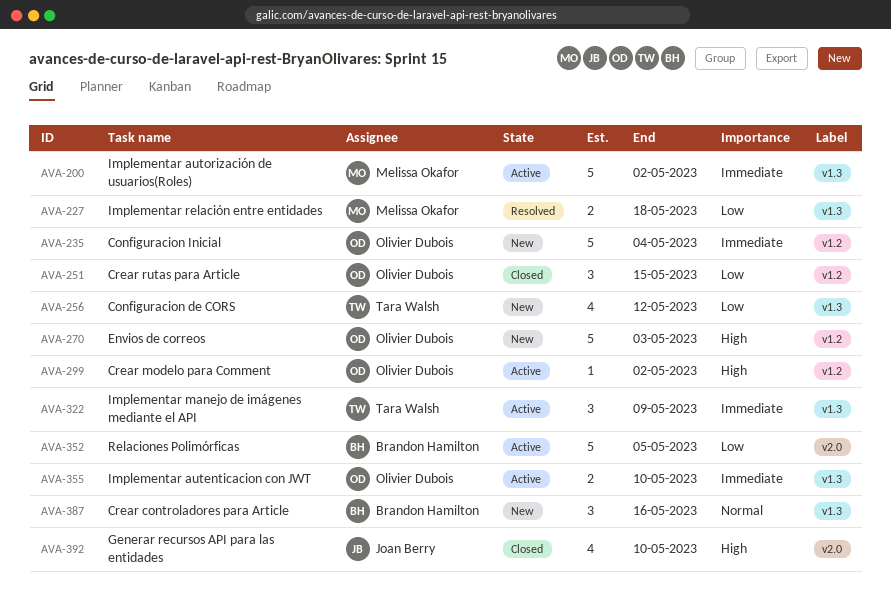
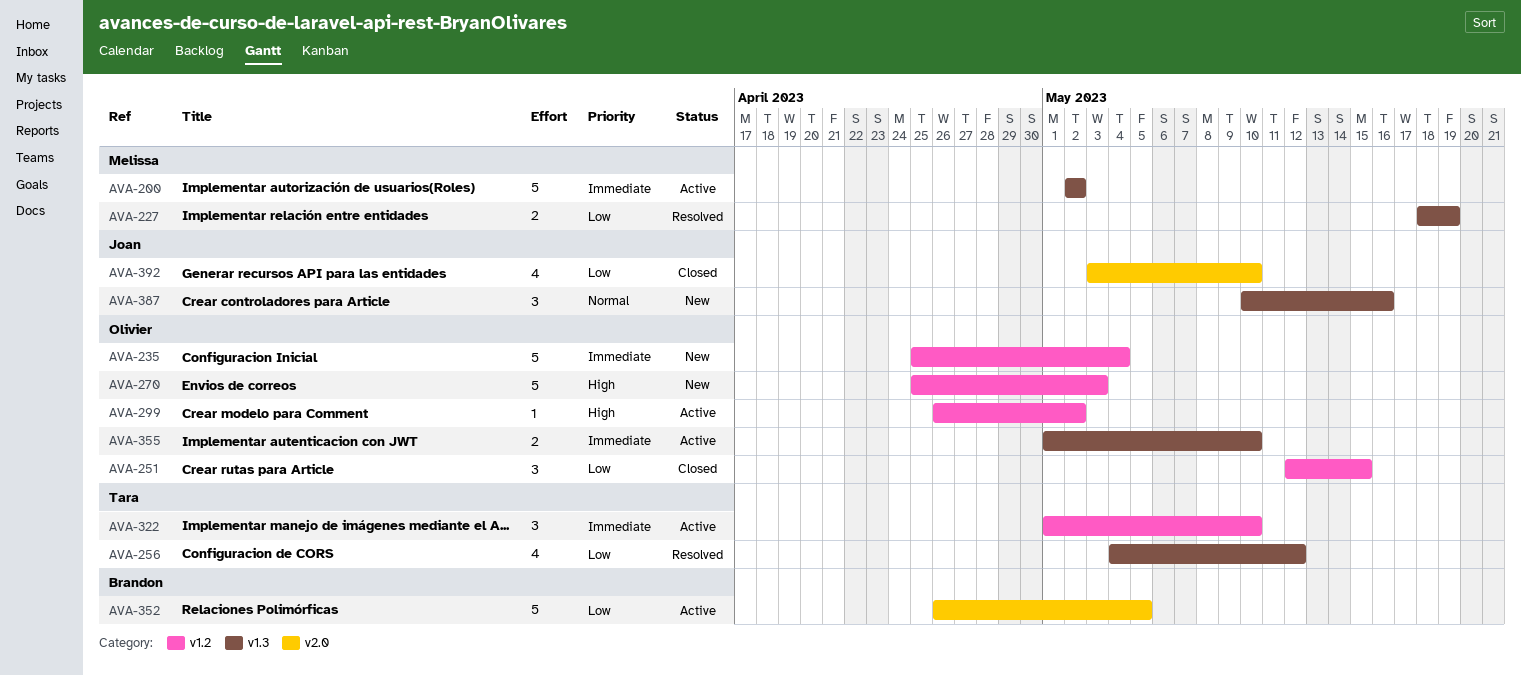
AVA-227, due: May 18 -> May 19
AVA-256, status: New -> Resolved
AVA-322, label: v1.3 -> v1.2
AVA-322, due: May 9 -> May 10
AVA-387, owner: Brandon Hamilton -> Joan Berry
AVA-392, priority: High -> Low

